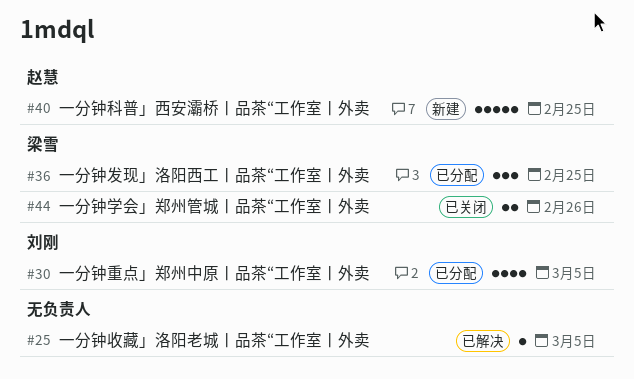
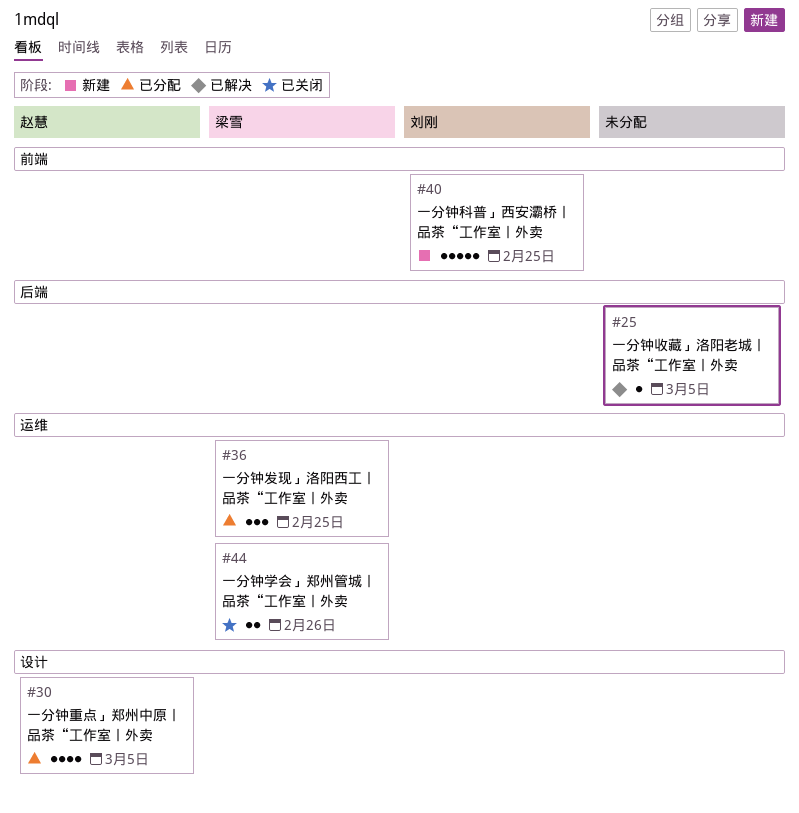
#30, owner: 刘刚 -> 赵慧
#40, owner: 赵慧 -> 刘刚

